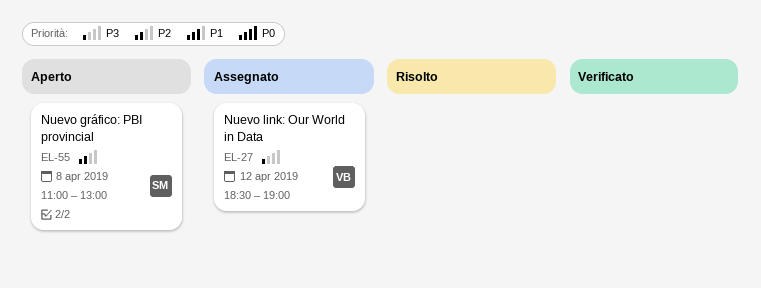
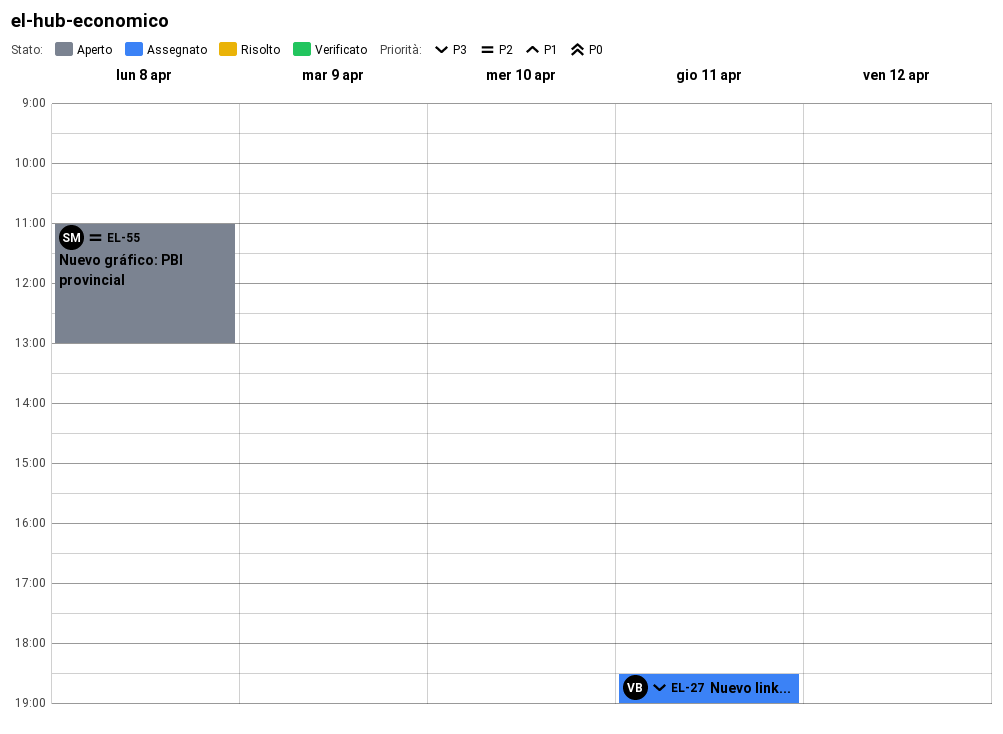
EL-27, day: Apr 12 -> Apr 11

